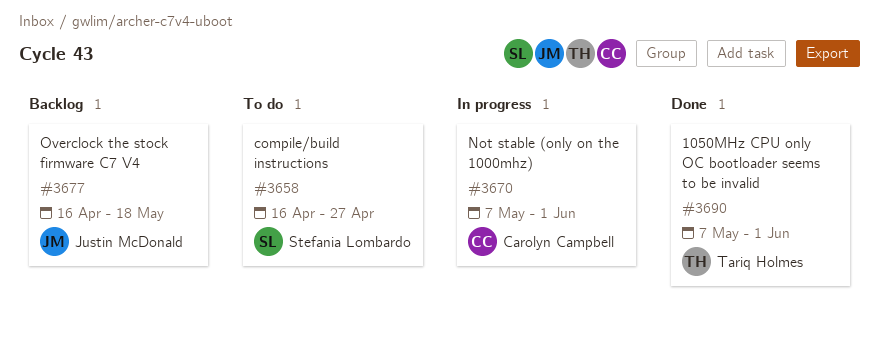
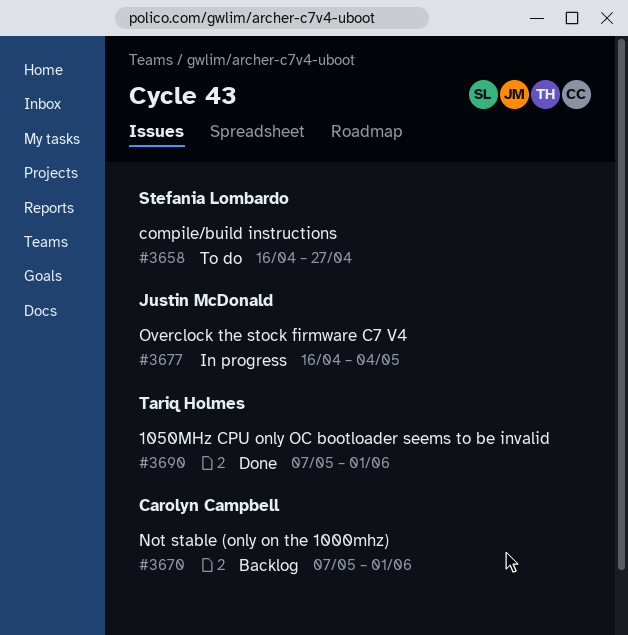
#3670, status: In progress -> Backlog
#3677, status: Backlog -> In progress
#3677, due: May 18 -> May 4

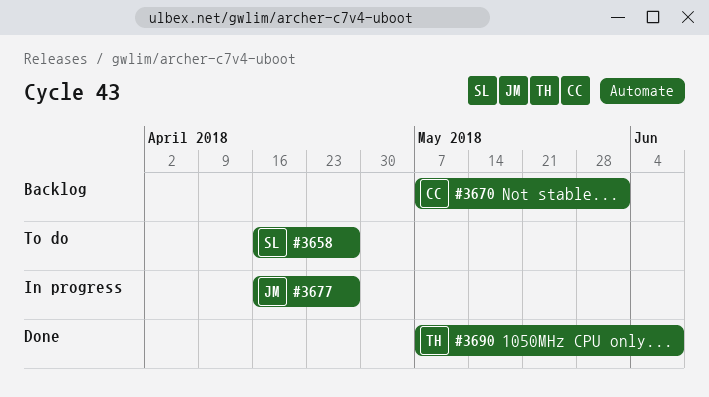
#3677, due: May 4 -> Apr 27
#3690, due: Jun 1 -> Jun 8

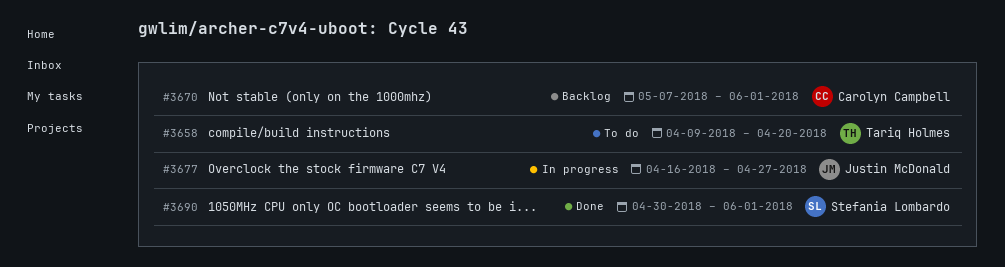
#3658, owner: Stefania Lombardo -> Tariq Holmes
#3658, start: Apr 16 -> Apr 9
#3658, due: Apr 27 -> Apr 20
#3690, owner: Tariq Holmes -> Stefania Lombardo
#3690, start: May 7 -> Apr 30
#3690, due: Jun 8 -> Jun 1

